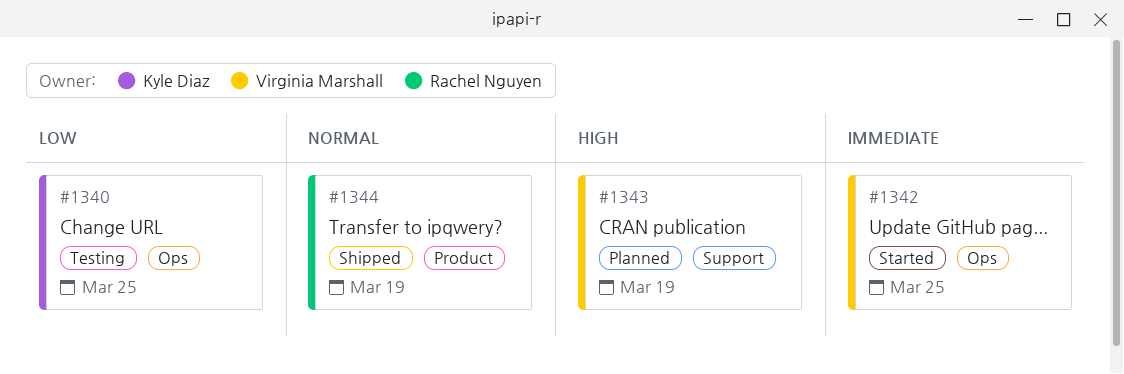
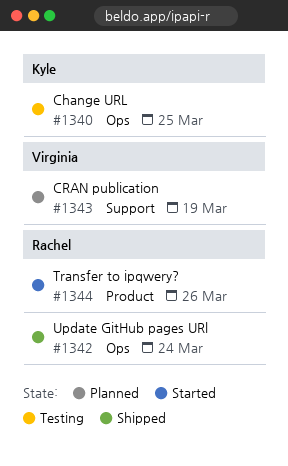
#1342, status: Started -> Shipped
#1342, owner: Virginia Marshall -> Rachel Nguyen
#1342, due: Mar 25 -> Mar 24
#1344, status: Shipped -> Started
#1344, due: Mar 19 -> Mar 26

